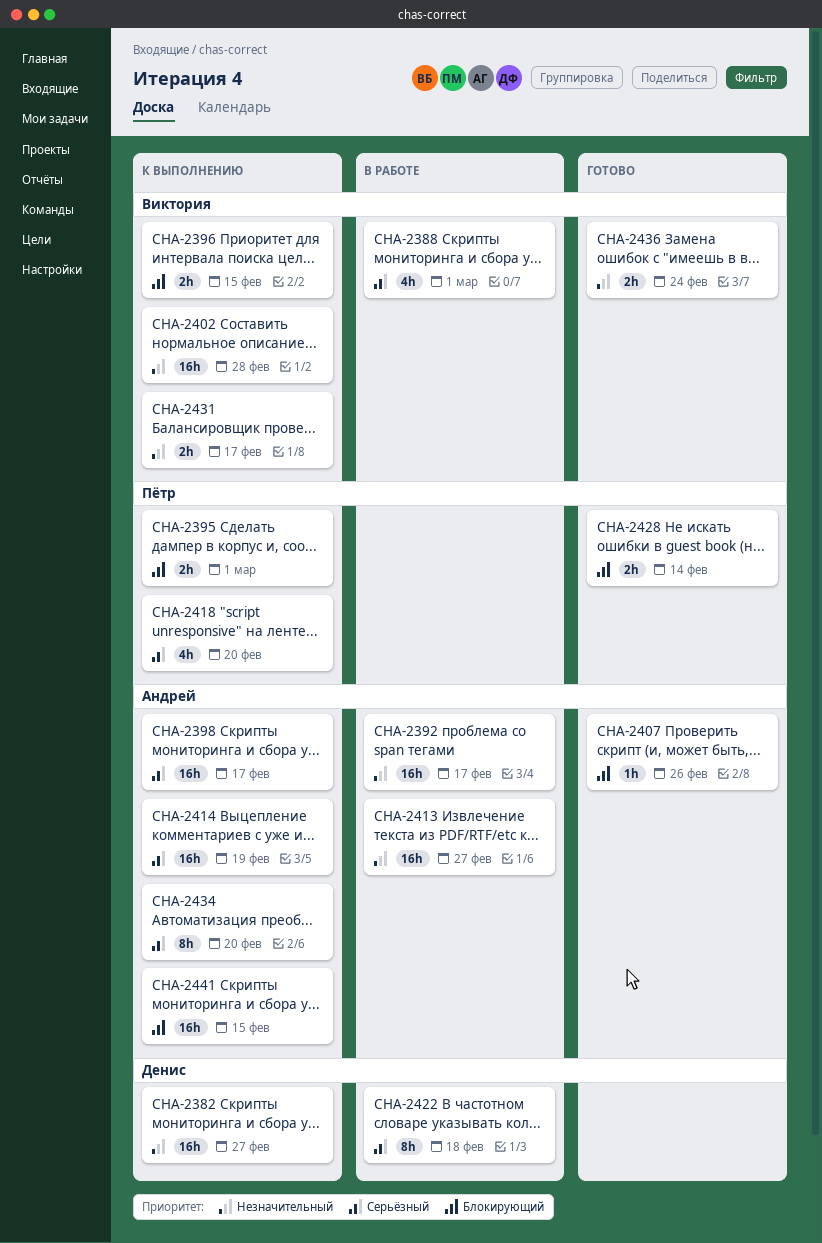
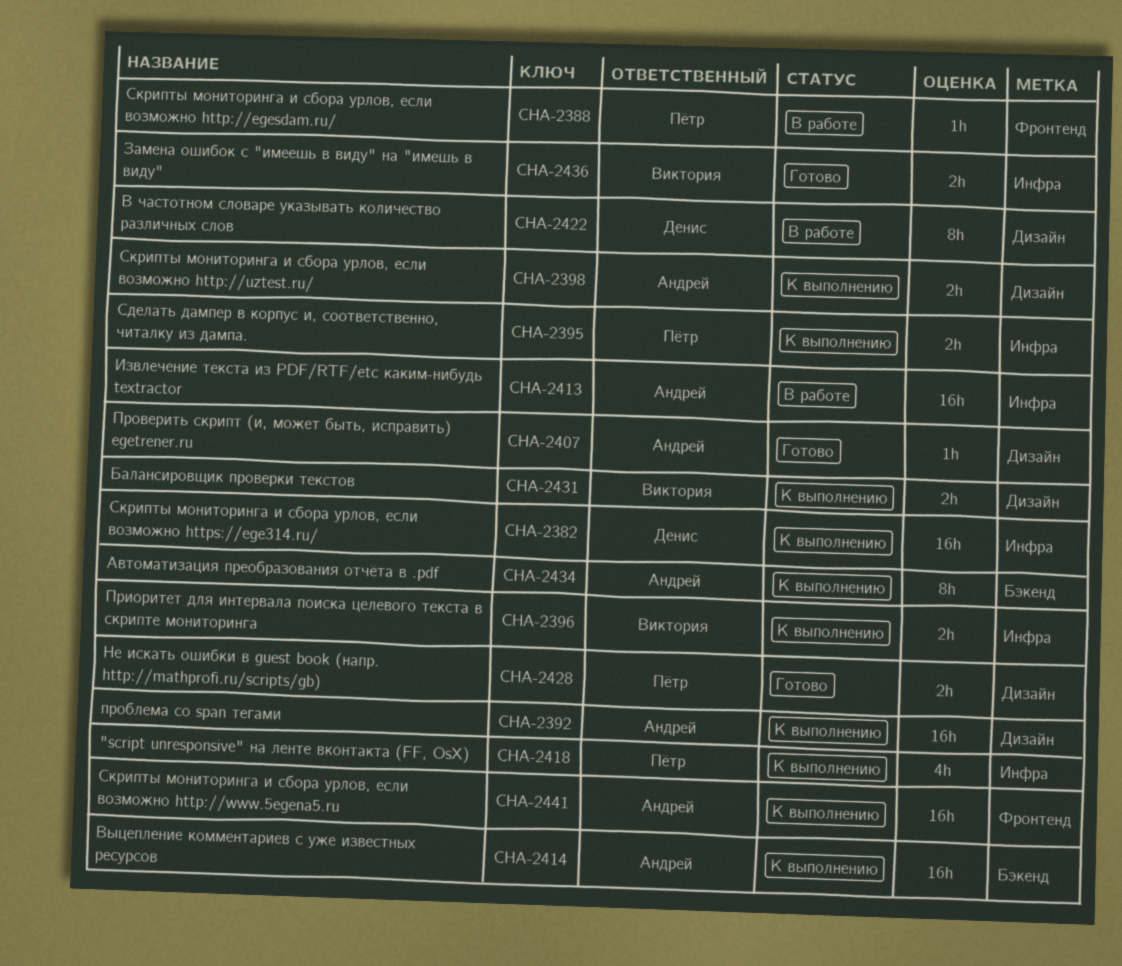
CHA-2388, owner: Виктория -> Пётр
CHA-2388, estimate: 4h -> 1h
CHA-2392, status: В работе -> К выполнению
CHA-2398, estimate: 16h -> 2h
CHA-2402: present -> none

